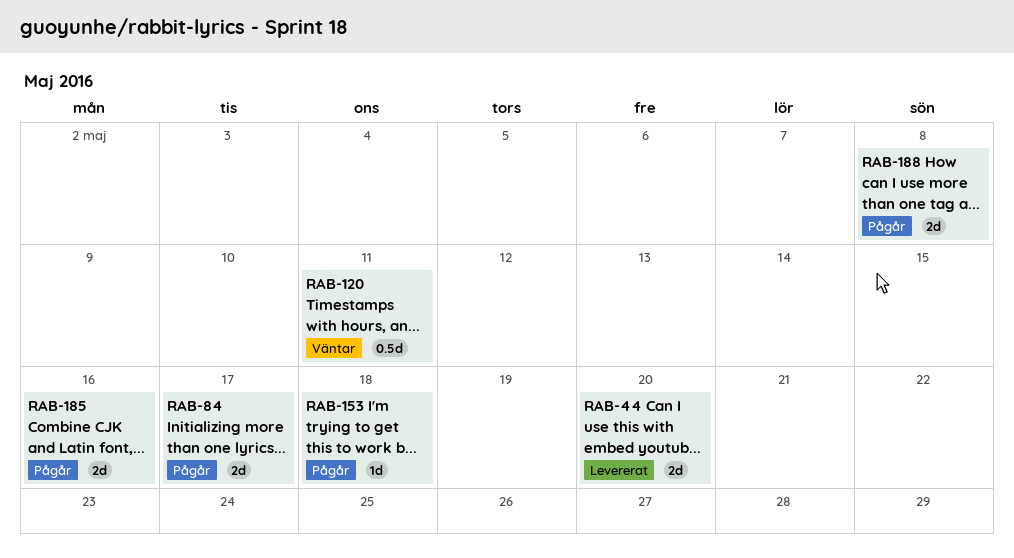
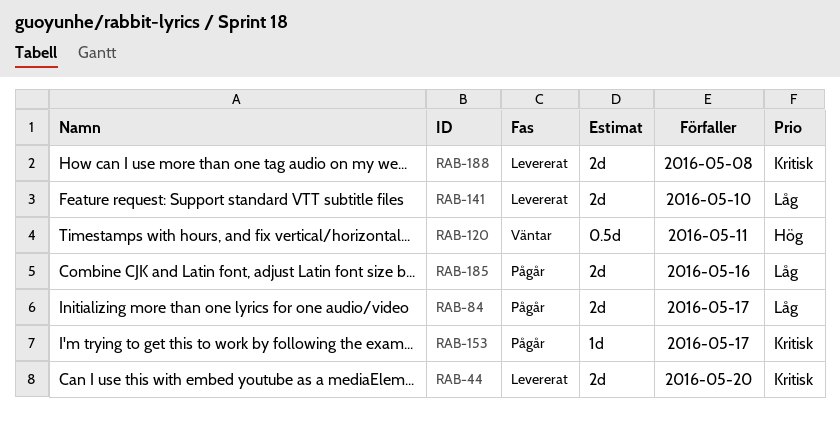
RAB-141: none -> present
RAB-153, due: May 18 -> May 17
RAB-188, status: Pågår -> Levererat

